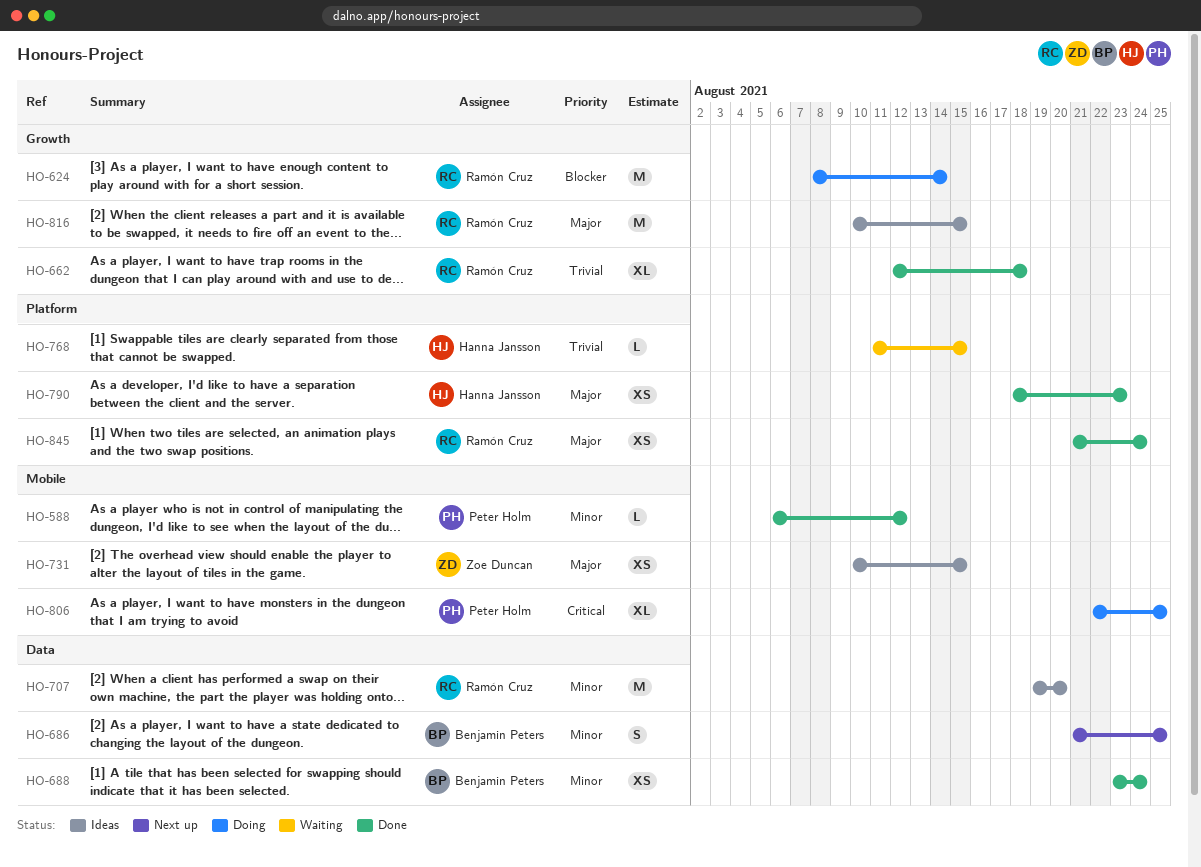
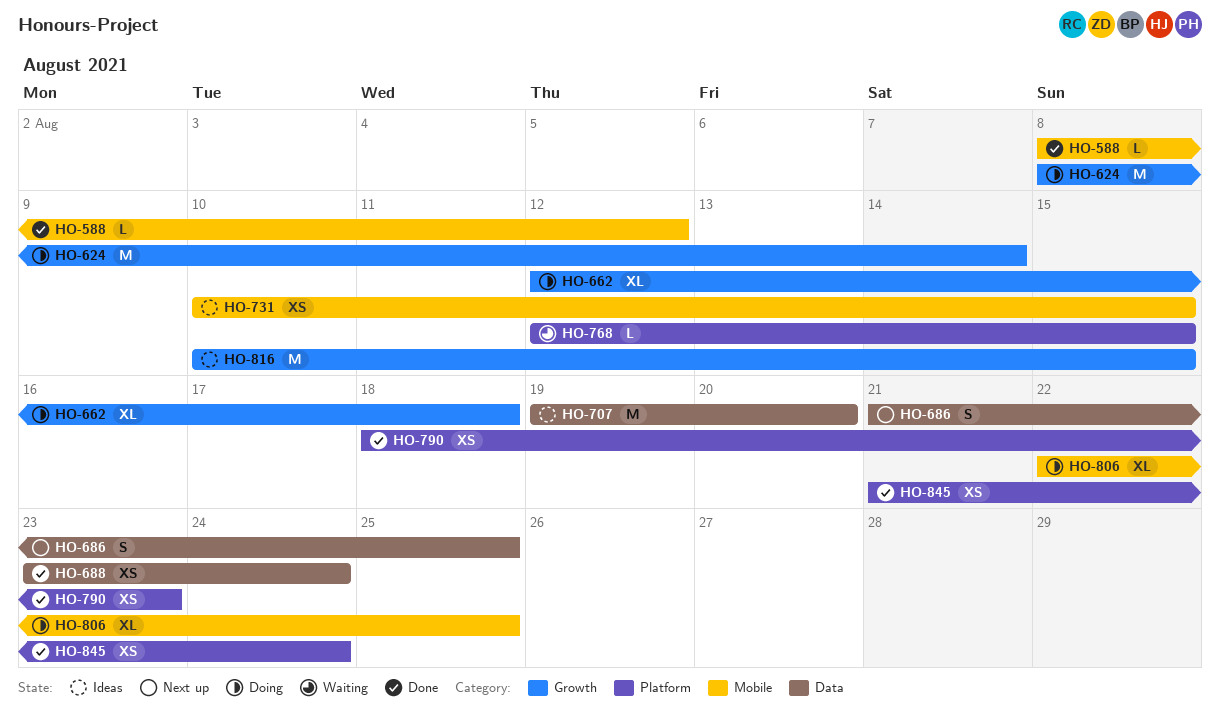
HO-588, start: Aug 6 -> Aug 8
HO-662, status: Done -> Doing
HO-768, start: Aug 11 -> Aug 12

